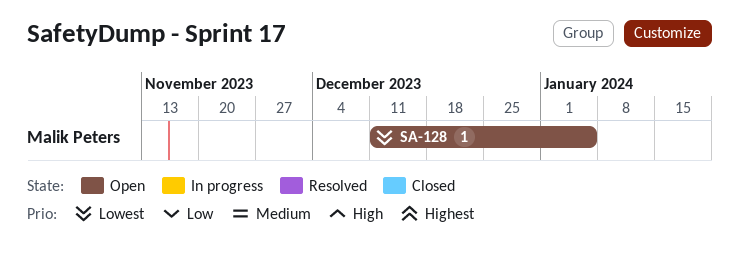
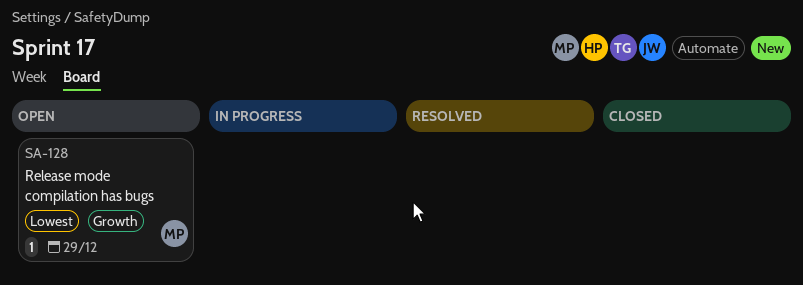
SA-128, due: Jan 5 -> Dec 29

